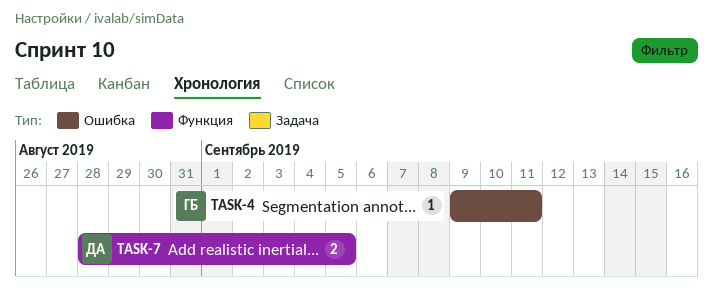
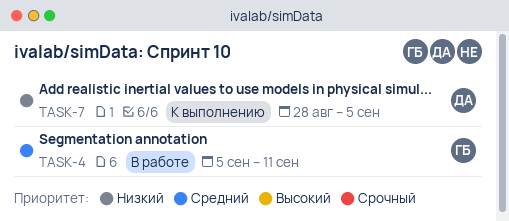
TASK-4, start: Sep 9 -> Sep 5

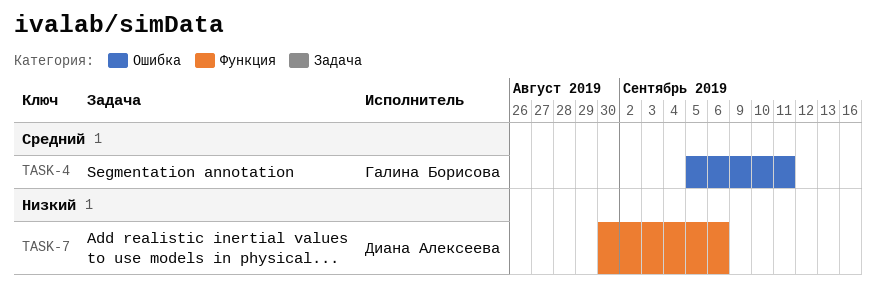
TASK-7, start: Aug 28 -> Aug 30
TASK-7, due: Sep 5 -> Sep 6

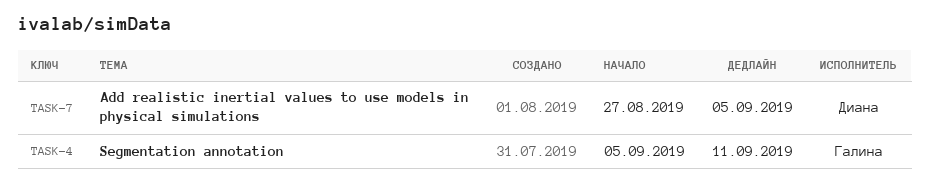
TASK-7, start: Aug 30 -> Aug 27
TASK-7, due: Sep 6 -> Sep 5

